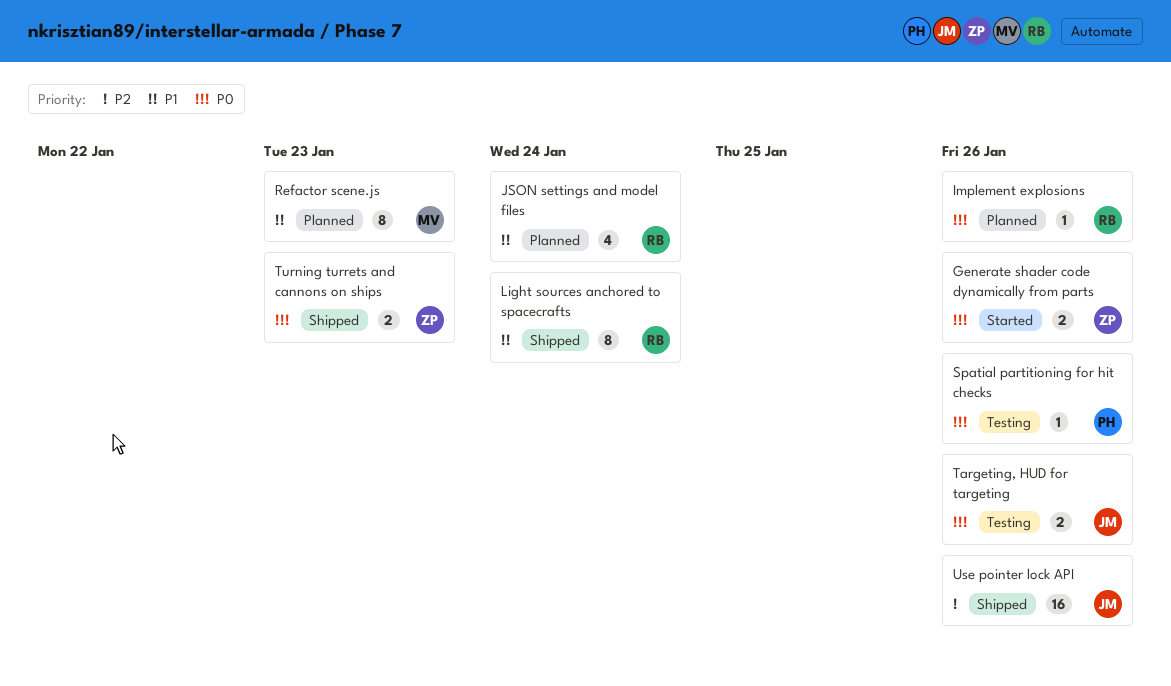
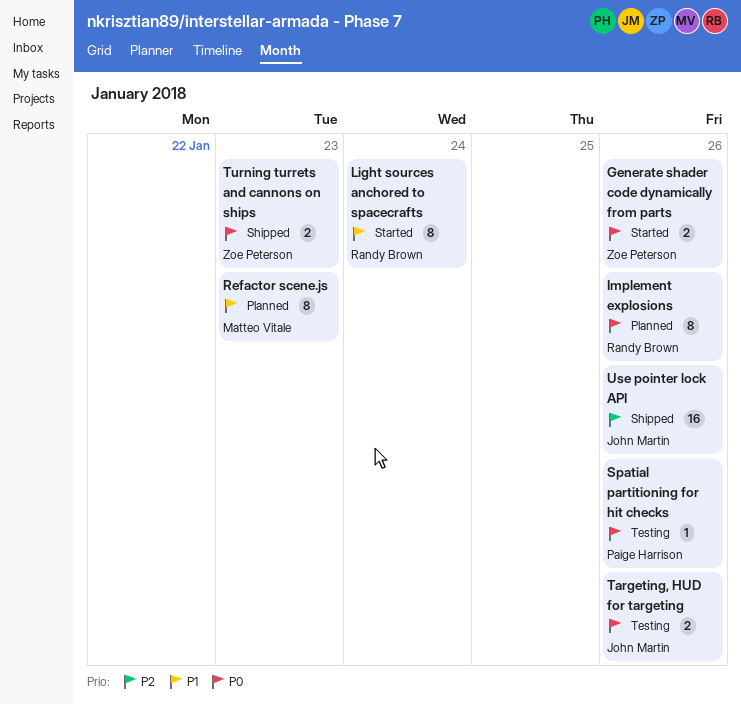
Implement explosions, estimate: 1 -> 8
JSON settings and model files: present -> none
Light sources anchored to spacecrafts, status: Shipped -> Started

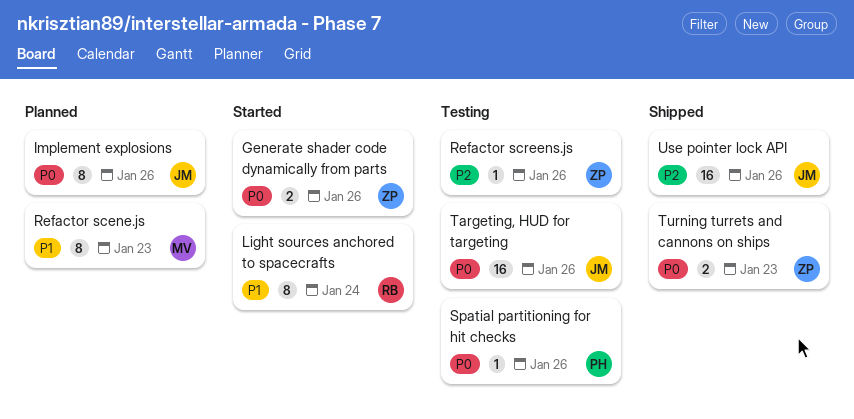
Implement explosions, owner: Randy Brown -> John Martin
Refactor screens.js: none -> present
Targeting, HUD for targeting, estimate: 2 -> 16

